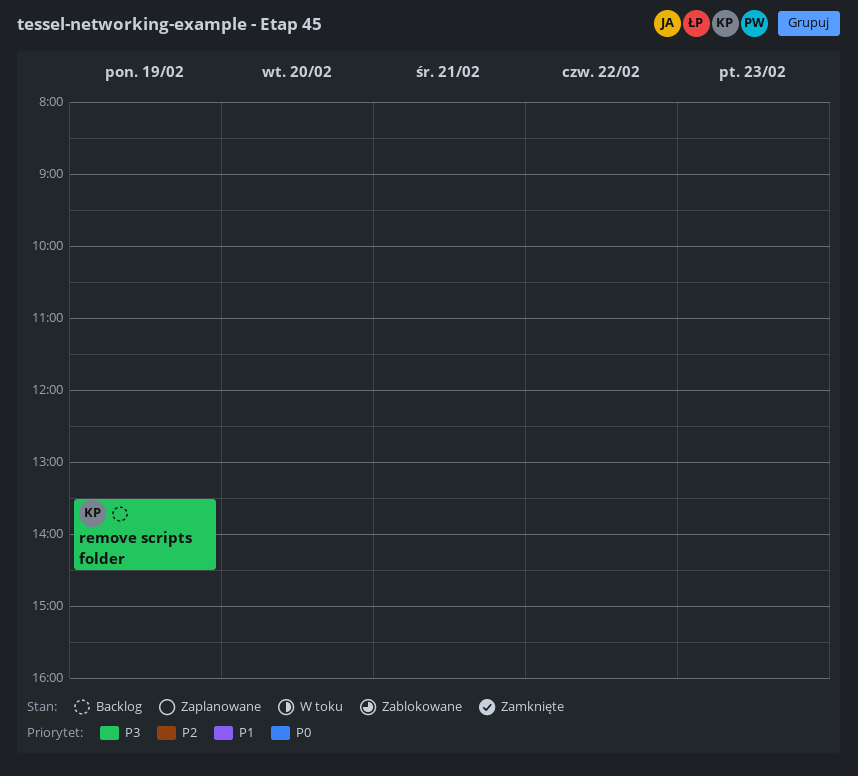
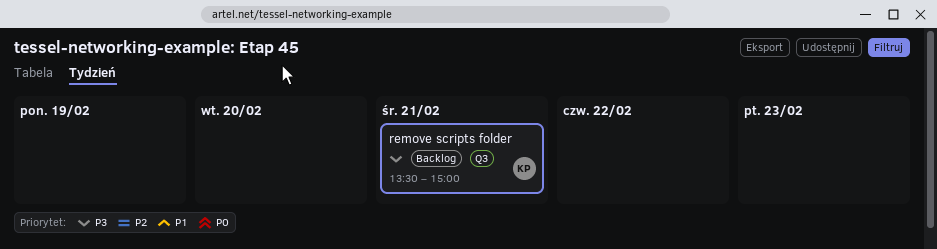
remove scripts folder, day: Feb 19 -> Feb 21
remove scripts folder, ends: 14:30 -> 15:00

